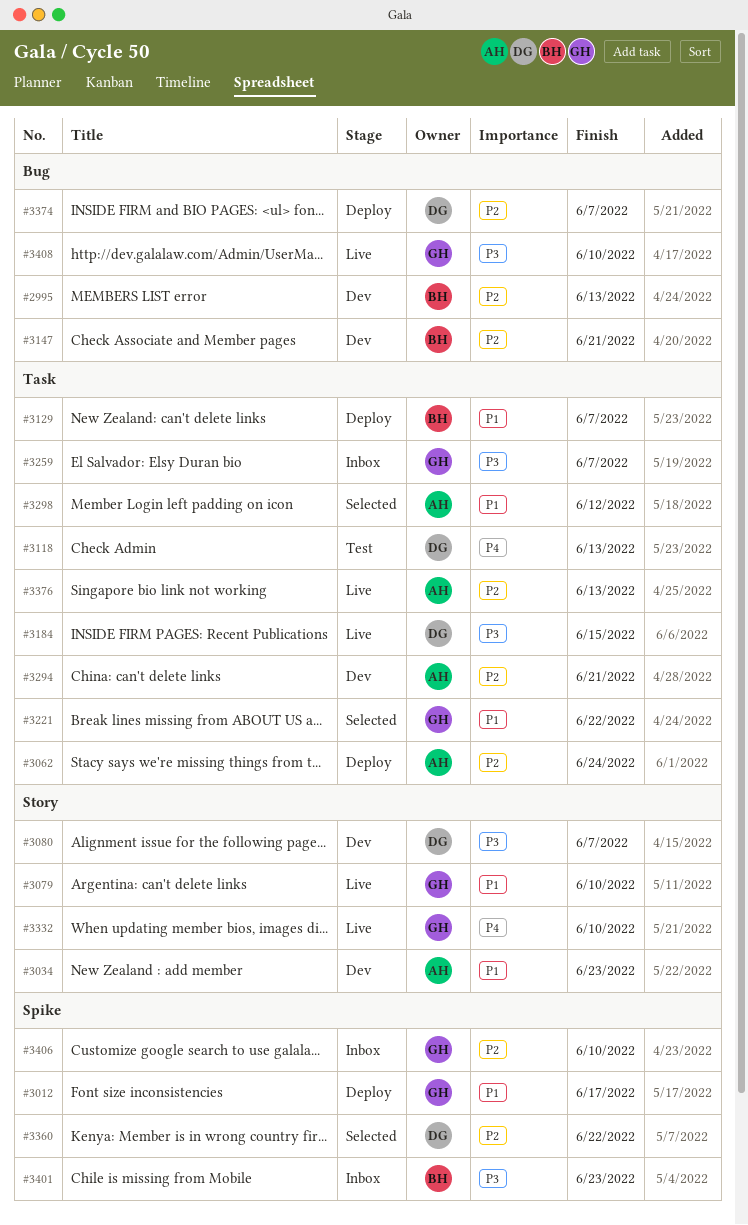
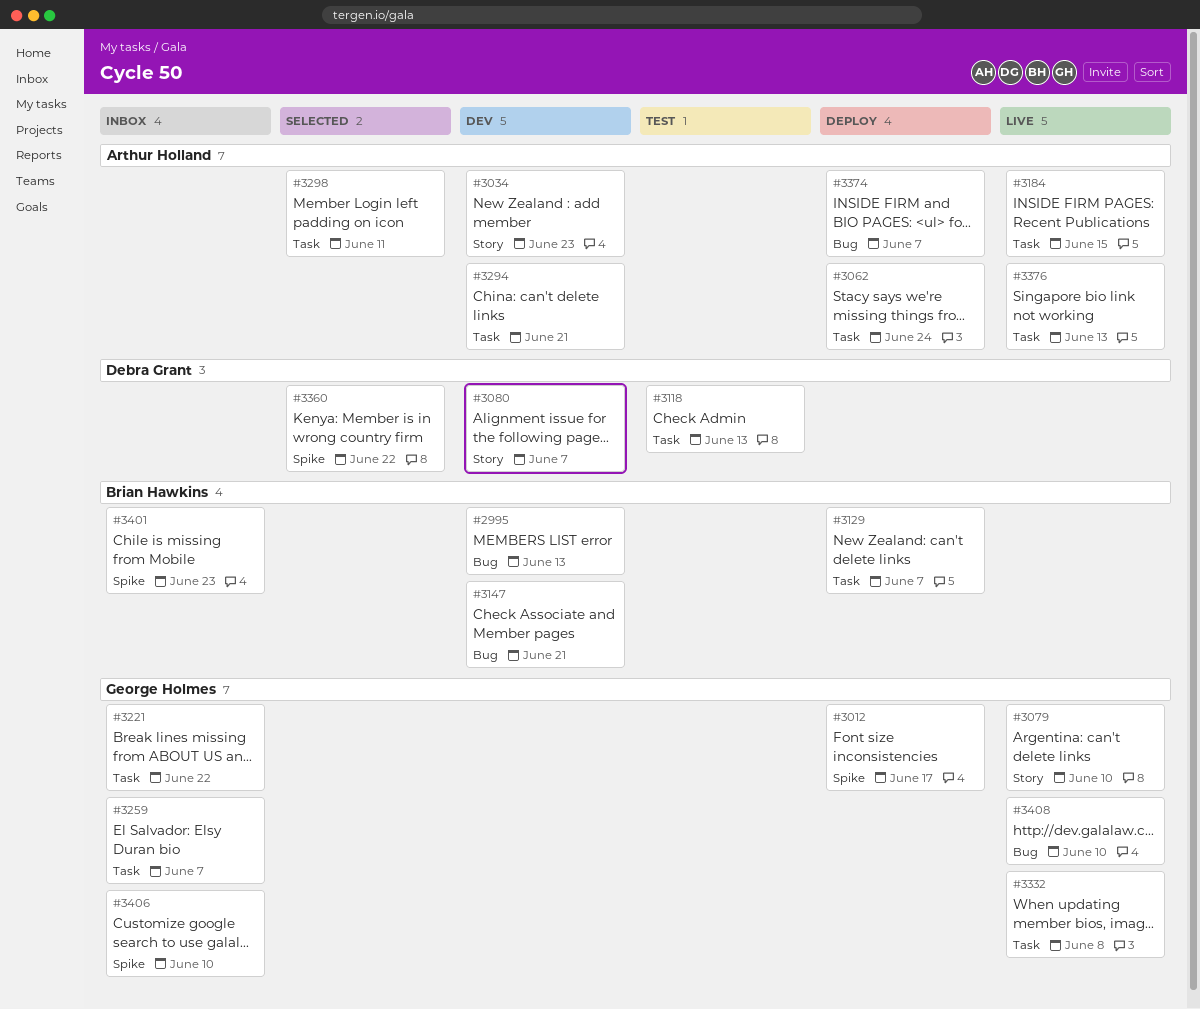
#3184, owner: Debra Grant -> Arthur Holland
#3221, status: Selected -> Inbox
#3298, due: Jun 12 -> Jun 11
#3332, label: Story -> Task
#3332, due: Jun 10 -> Jun 8
#3374, owner: Debra Grant -> Arthur Holland

